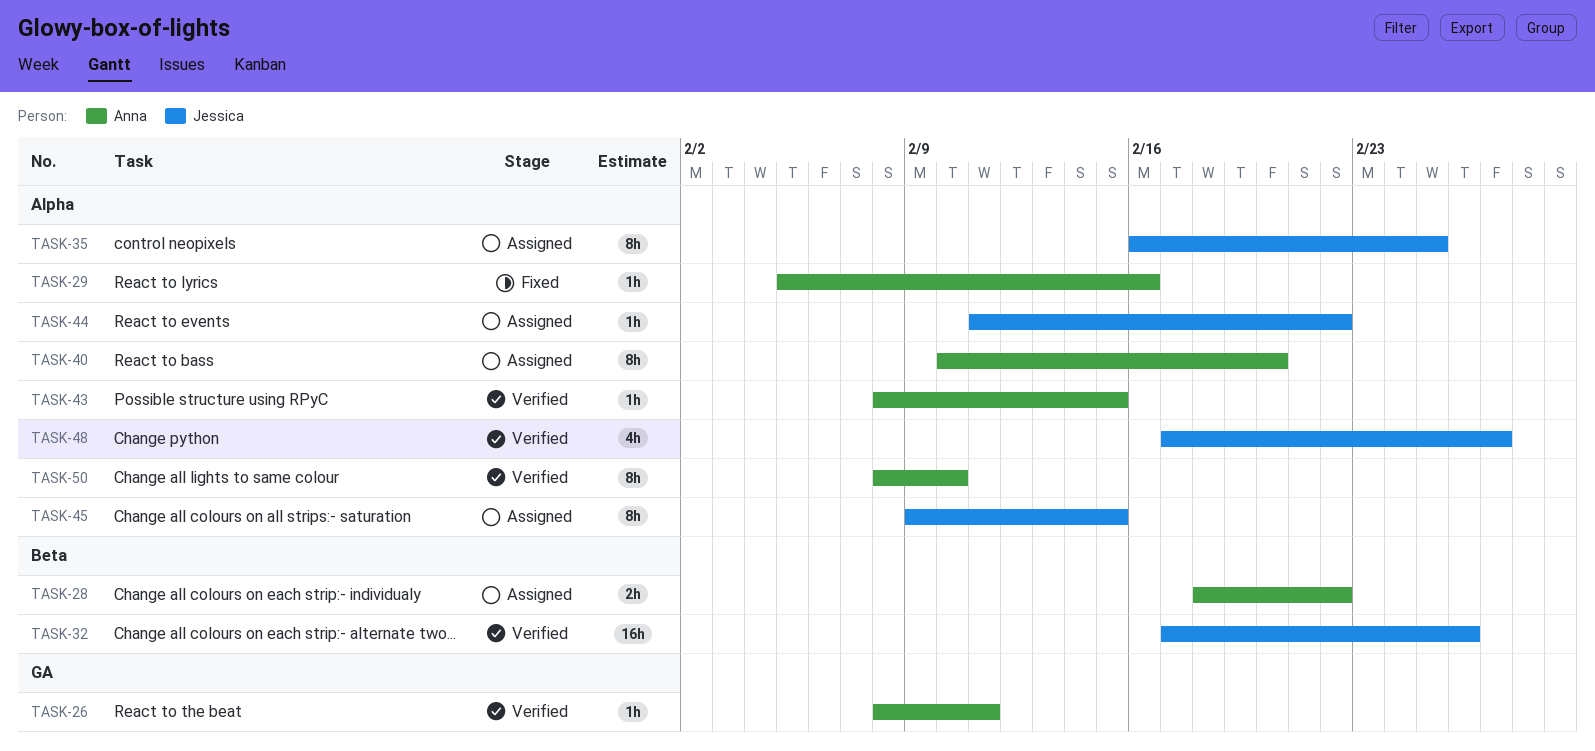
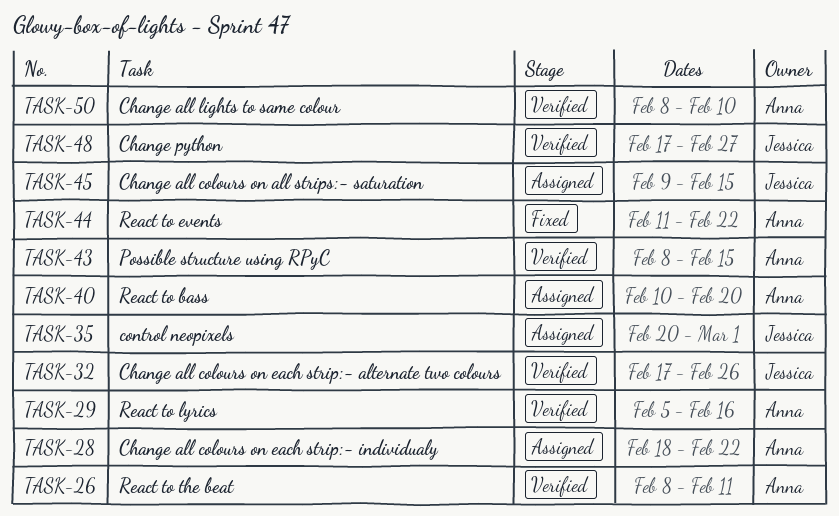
TASK-29, status: Fixed -> Verified
TASK-35, start: Feb 16 -> Feb 20
TASK-35, due: Feb 25 -> Mar 1
TASK-44, status: Assigned -> Fixed
TASK-44, owner: Jessica -> Anna

